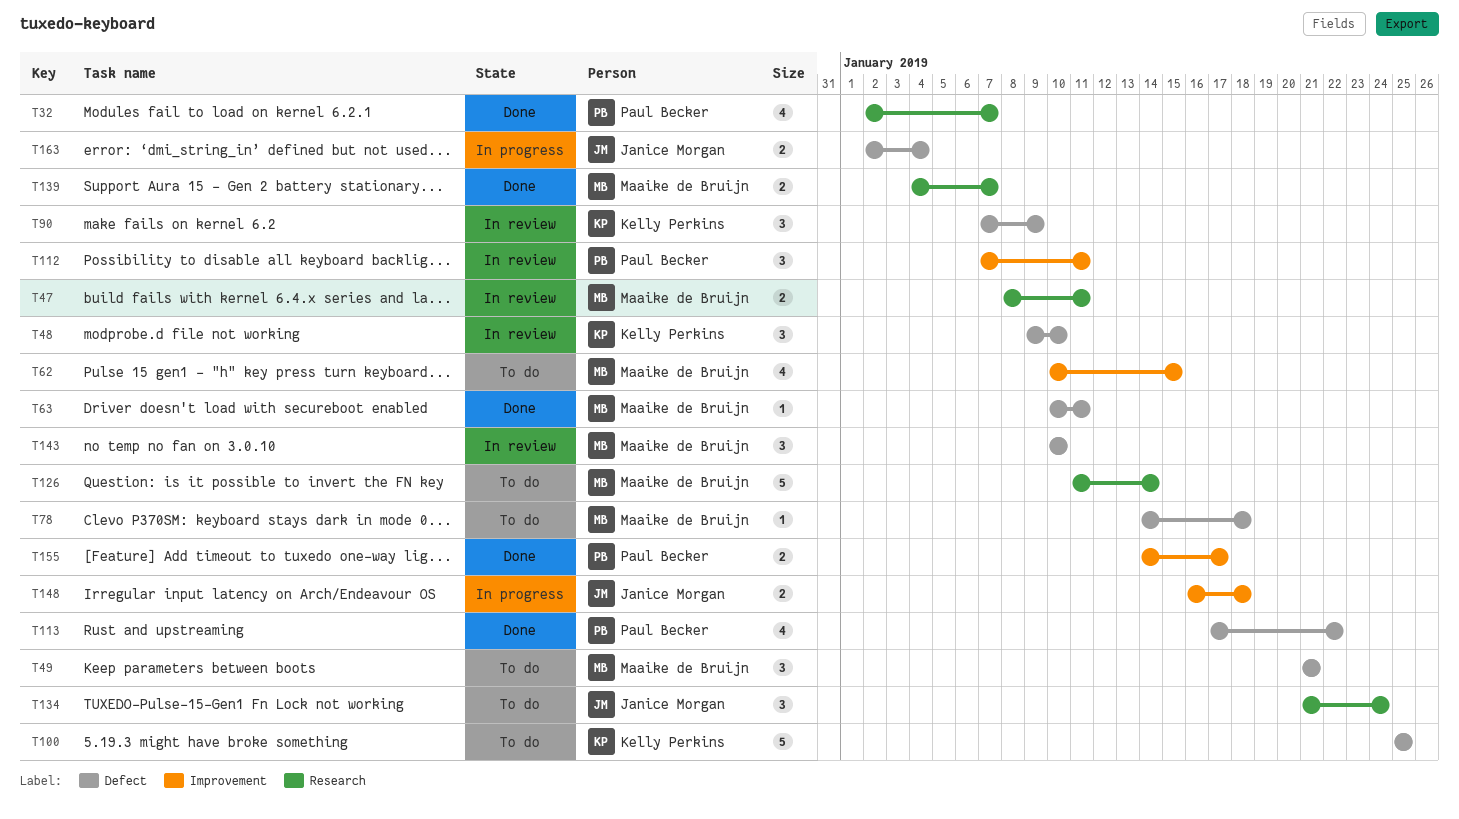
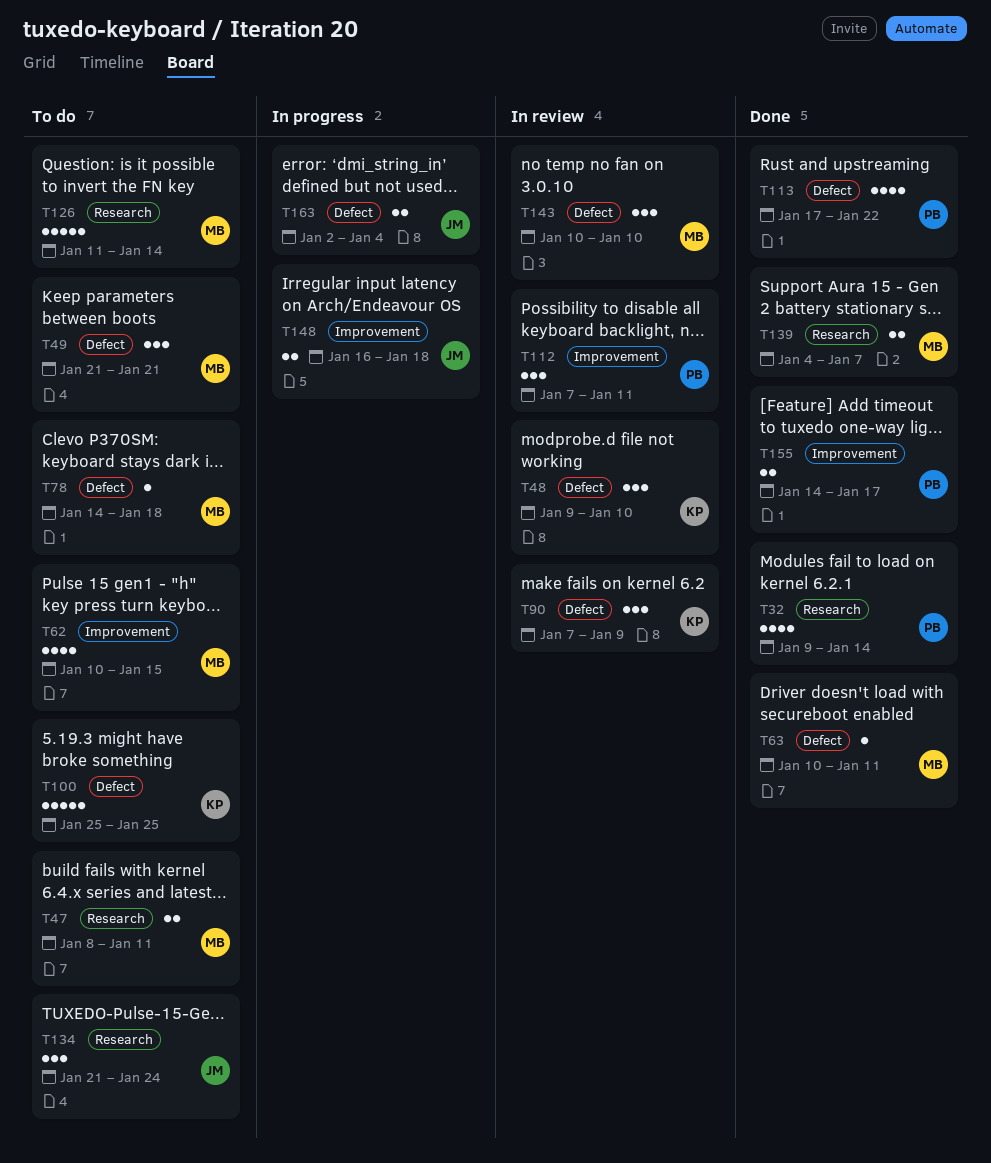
T32, start: Jan 2 -> Jan 9
T32, due: Jan 7 -> Jan 14
T47, status: In review -> To do

